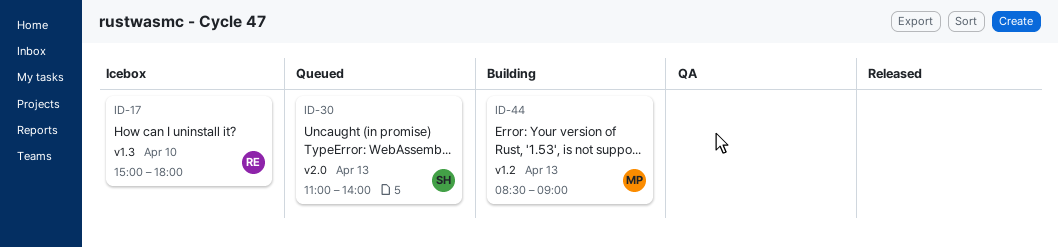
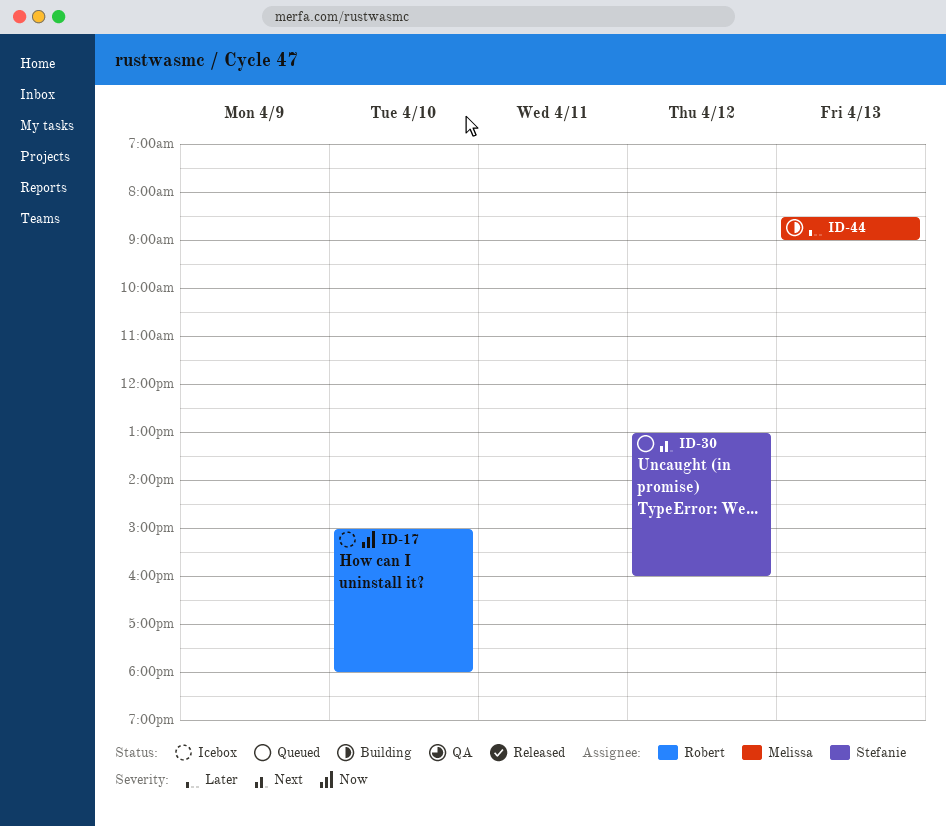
ID-30, day: Apr 13 -> Apr 12
ID-30, begins: 11:00 -> 13:00
ID-30, ends: 14:00 -> 16:00

